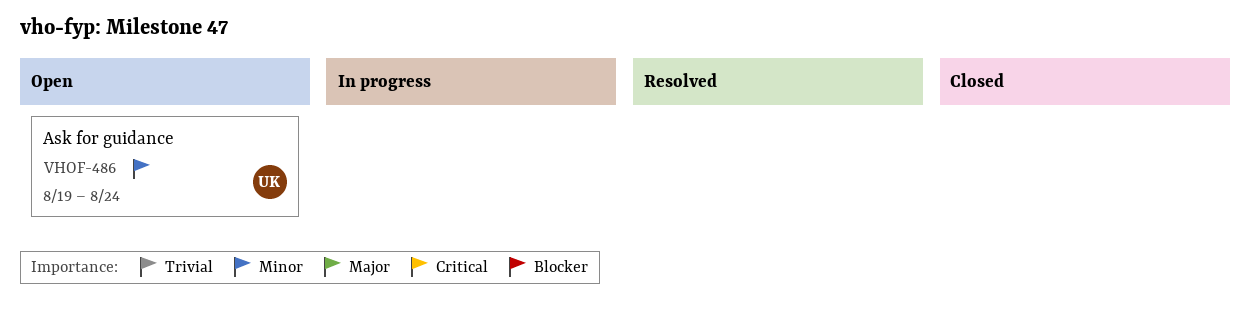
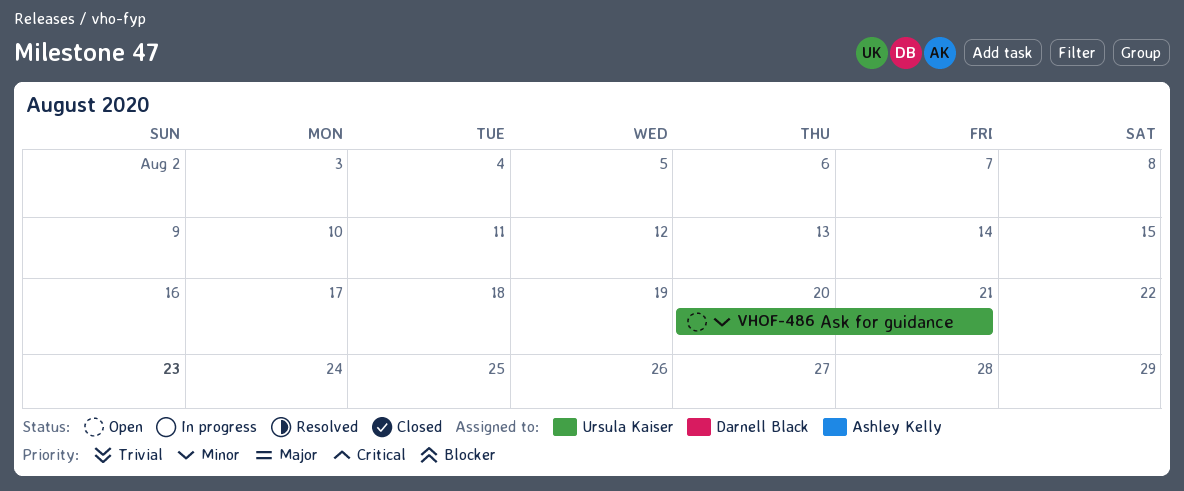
VHOF-486, start: Aug 19 -> Aug 20
VHOF-486, due: Aug 24 -> Aug 21

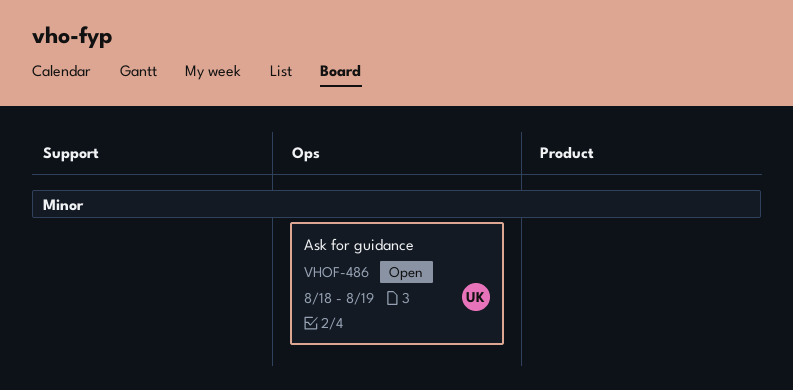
VHOF-486, start: Aug 20 -> Aug 18
VHOF-486, due: Aug 21 -> Aug 19

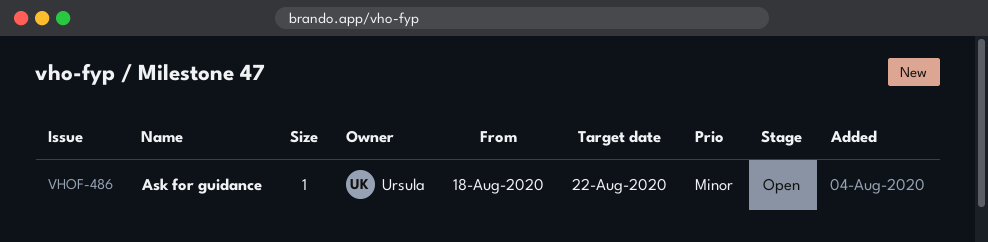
VHOF-486, due: Aug 19 -> Aug 22

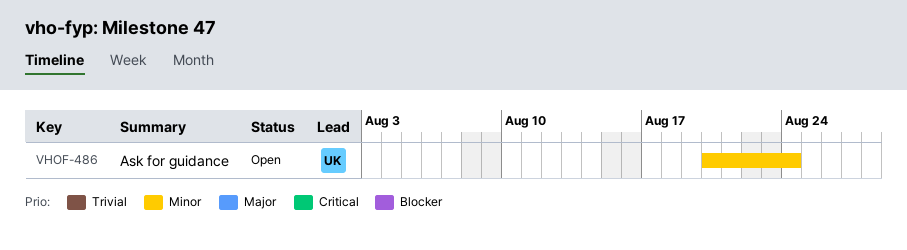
VHOF-486, start: Aug 18 -> Aug 20
VHOF-486, due: Aug 22 -> Aug 24

